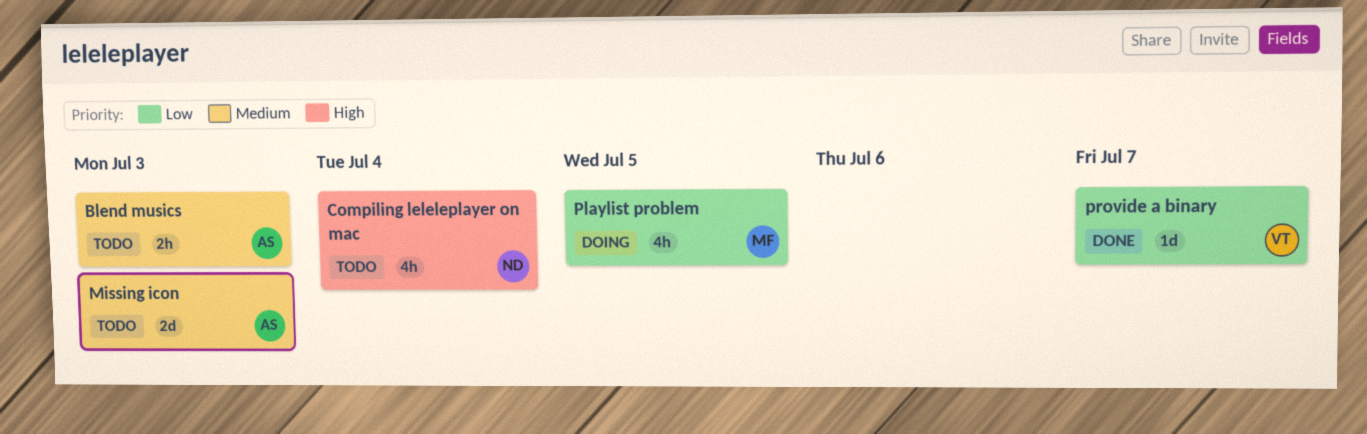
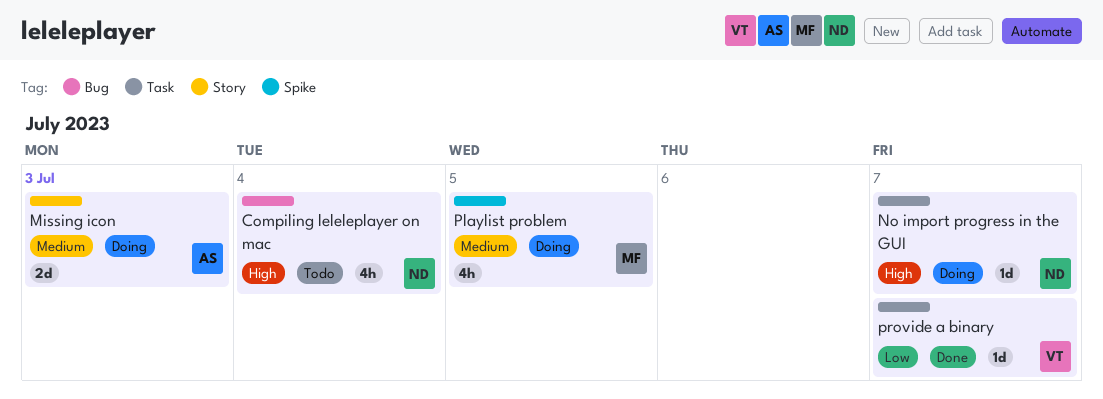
Blend musics: present -> none
Missing icon, status: Todo -> Doing
No import progress in the GUI: none -> present
Playlist problem, priority: Low -> Medium

